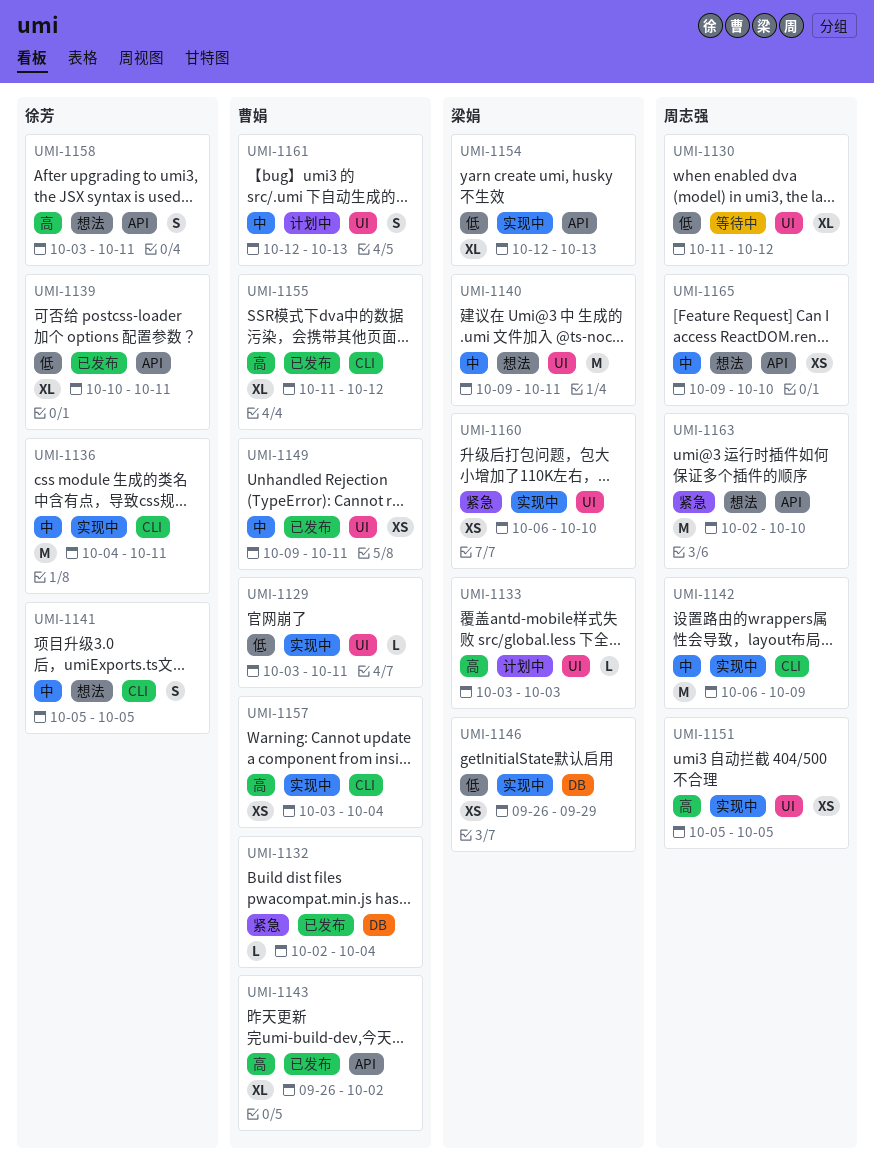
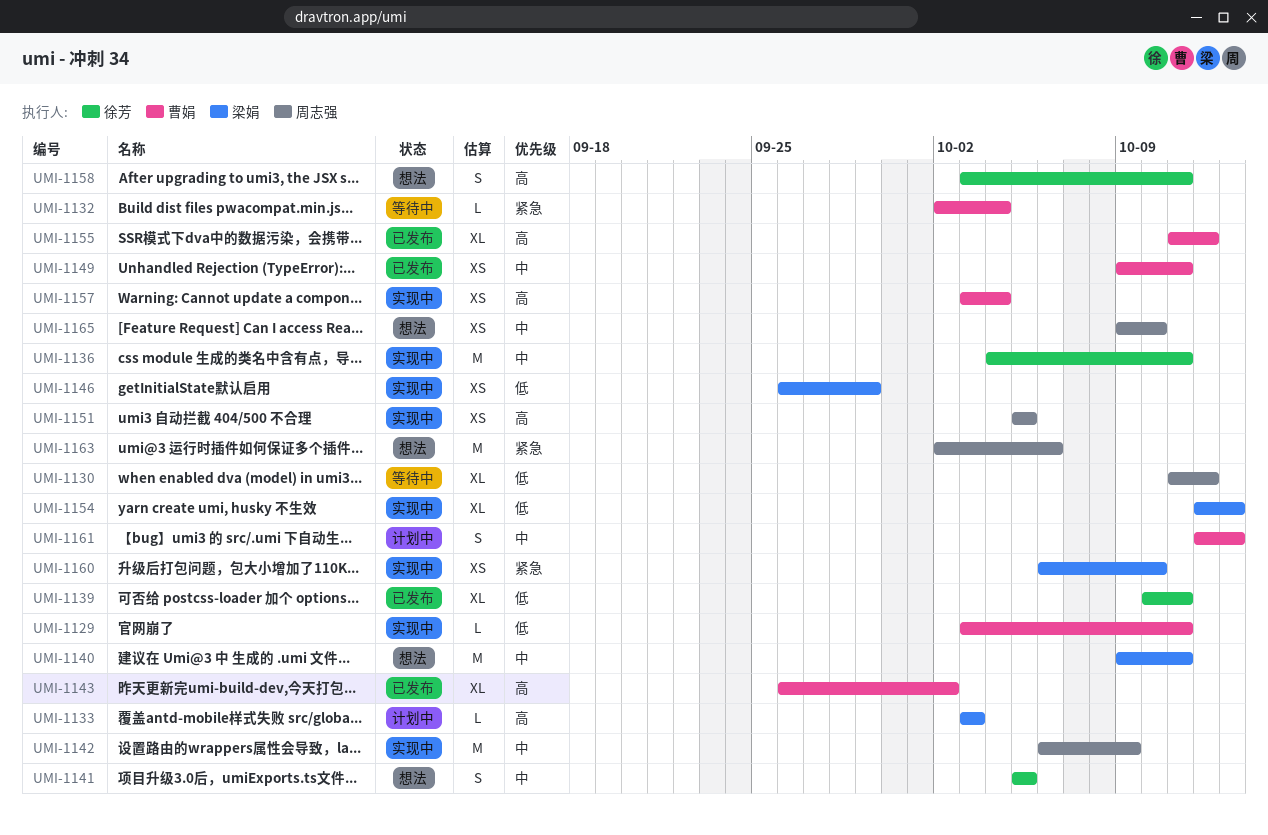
UMI-1132, status: 已发布 -> 等待中
UMI-1163, due: Oct 10 -> Oct 6

